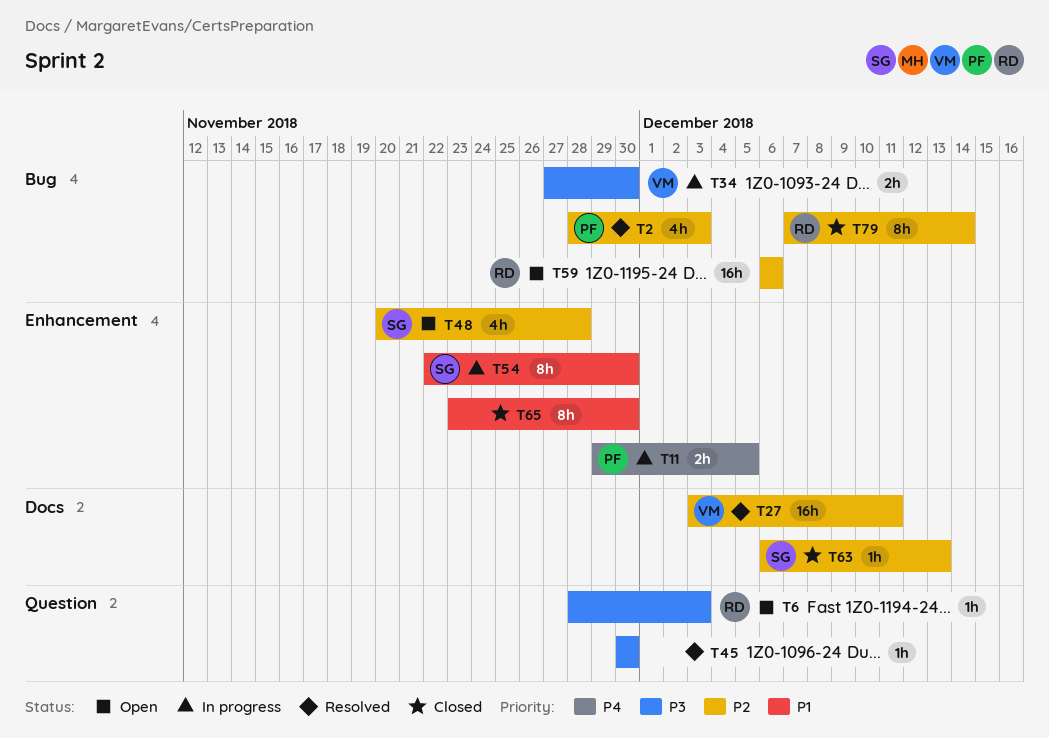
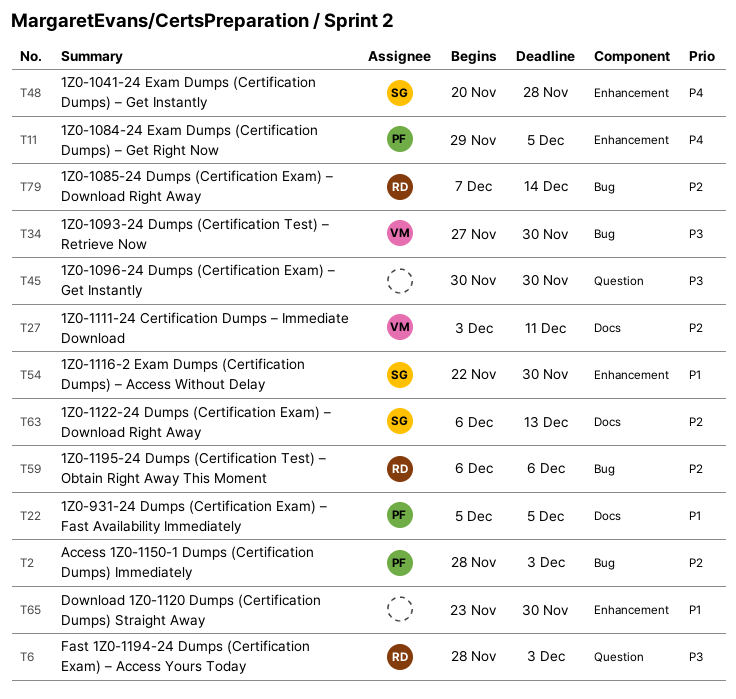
T22: none -> present
T48, priority: P2 -> P4

